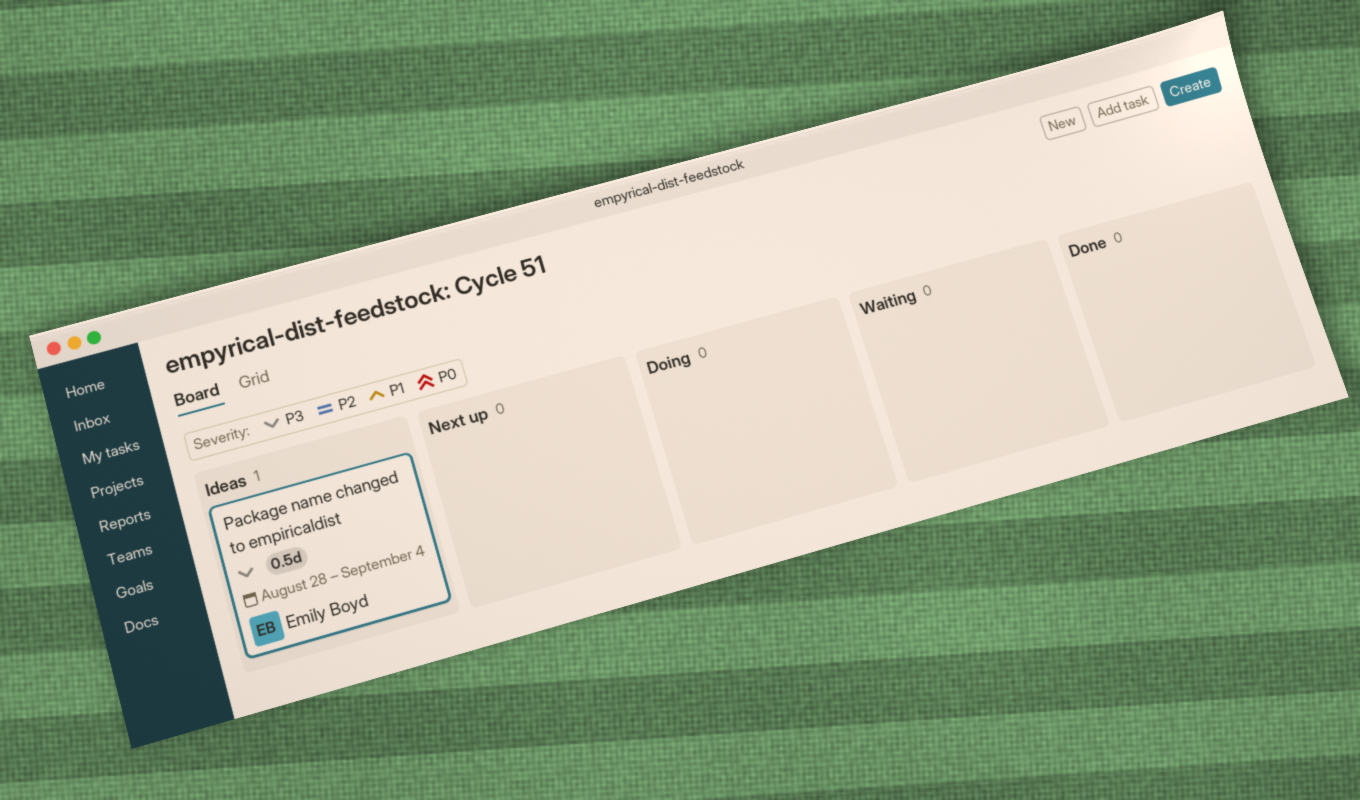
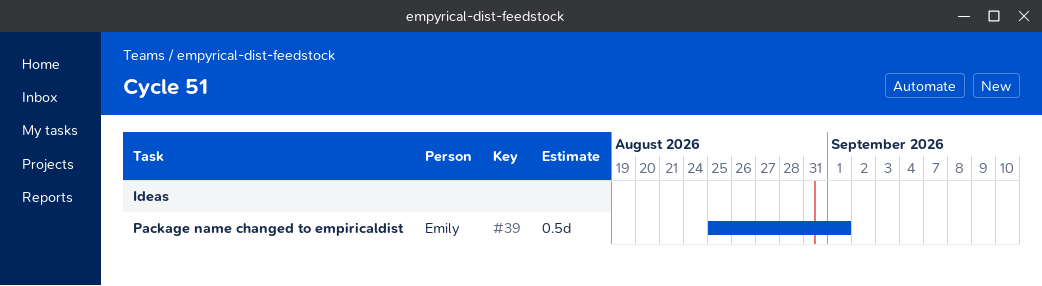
Package name changed to empiricaldist, start: Aug 28 -> Aug 25
Package name changed to empiricaldist, due: Sep 4 -> Sep 1

